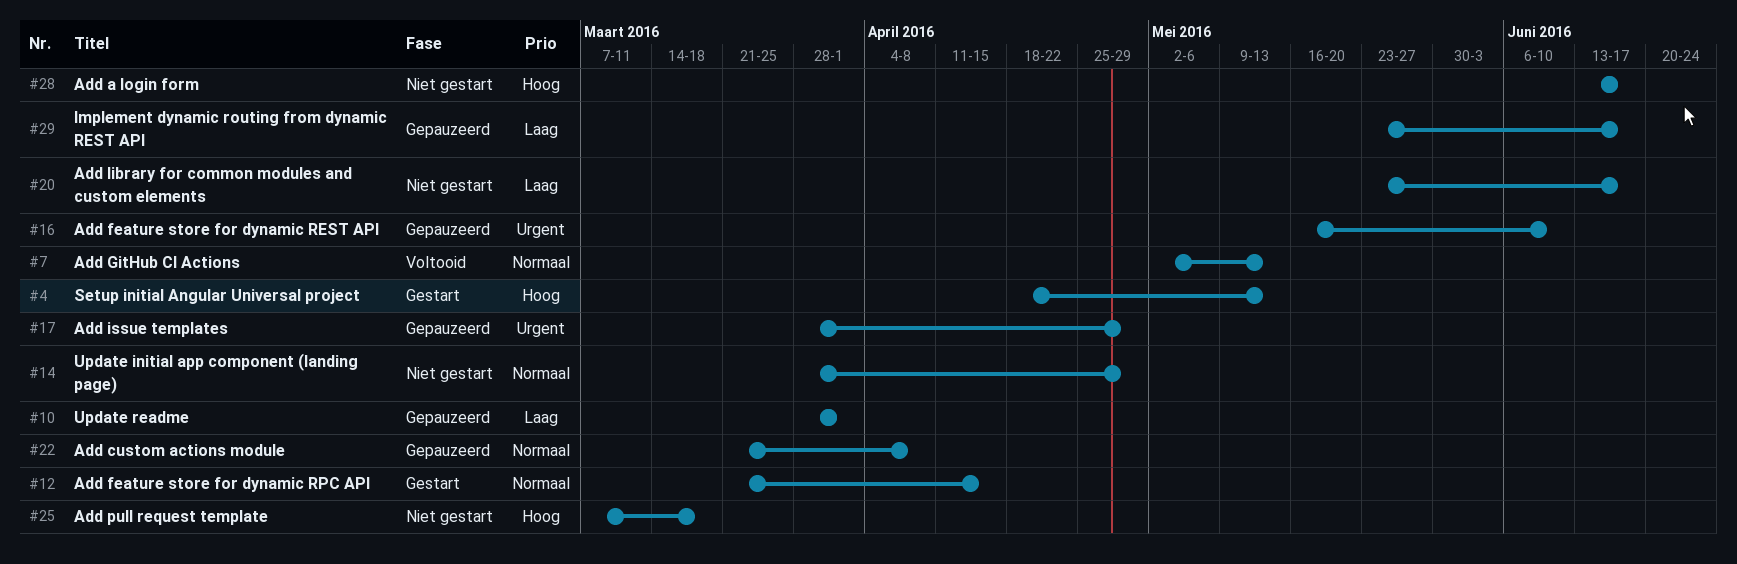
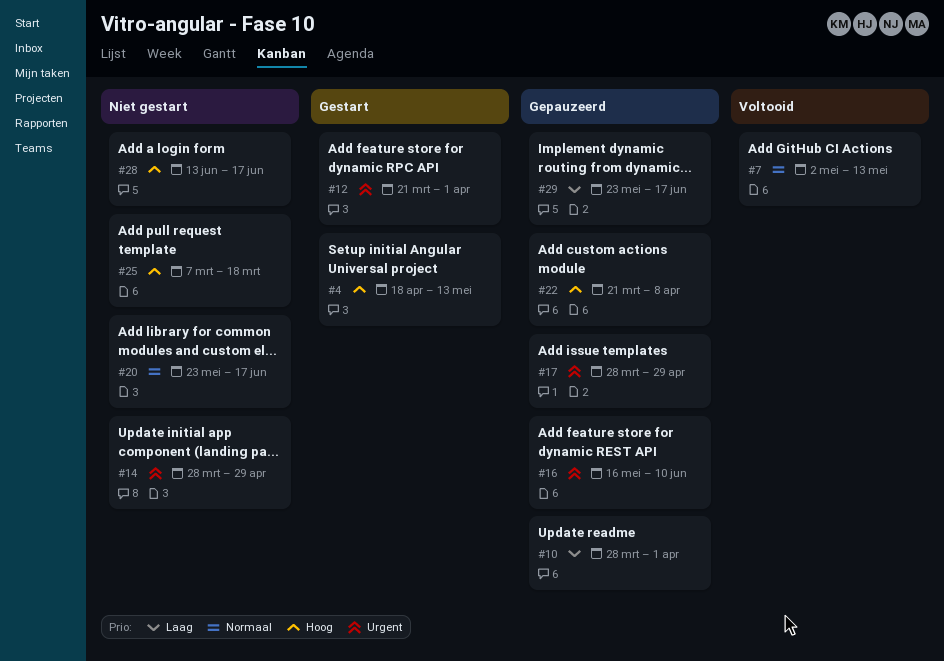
#12, priority: Normaal -> Urgent
#12, due: Apr 15 -> Apr 1
#14, priority: Normaal -> Urgent
#20, priority: Laag -> Normaal
#22, priority: Normaal -> Hoog

